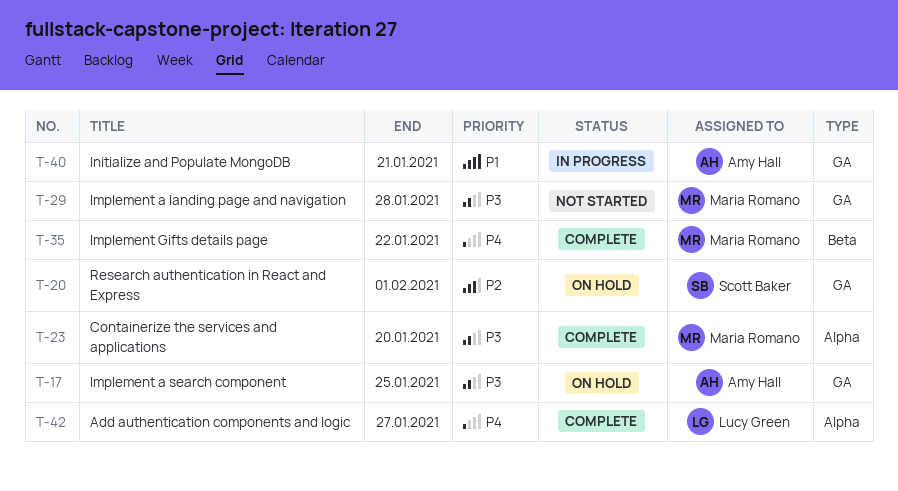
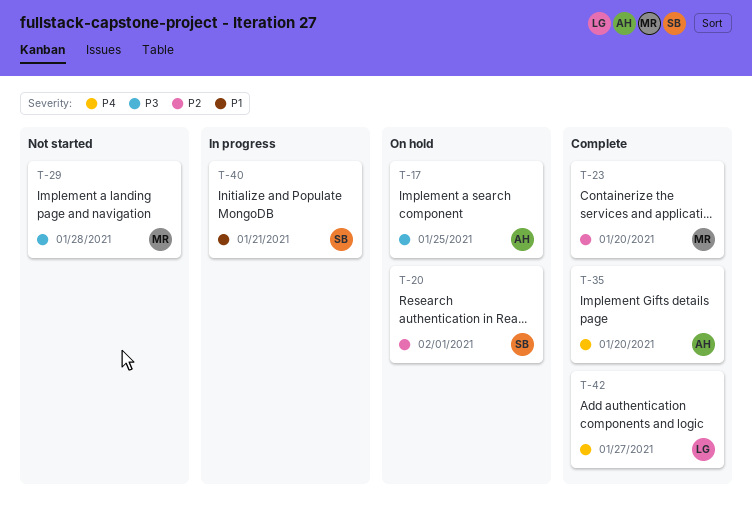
T-23, priority: P3 -> P2
T-35, owner: Maria Romano -> Amy Hall
T-35, due: Jan 22 -> Jan 20
T-40, owner: Amy Hall -> Scott Baker

